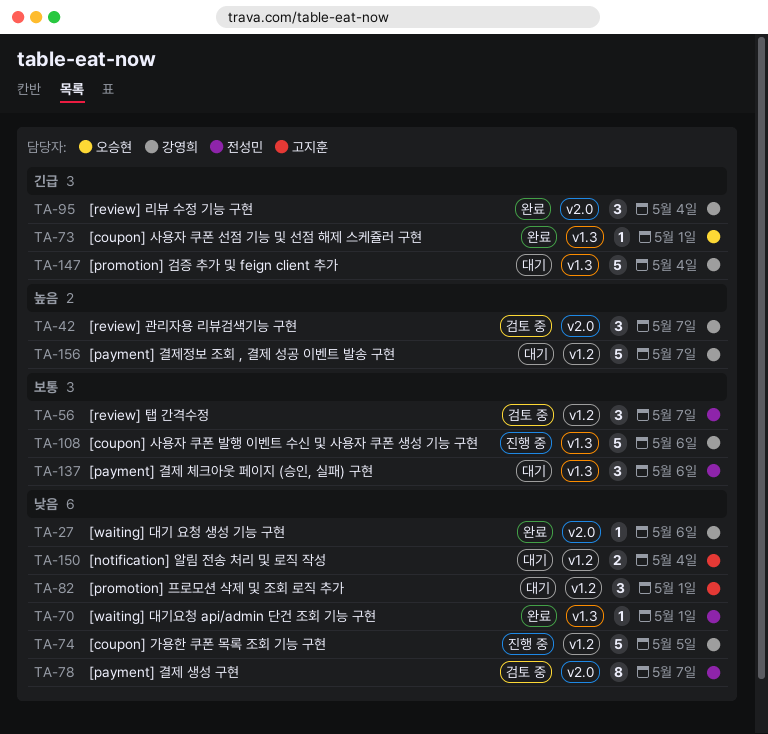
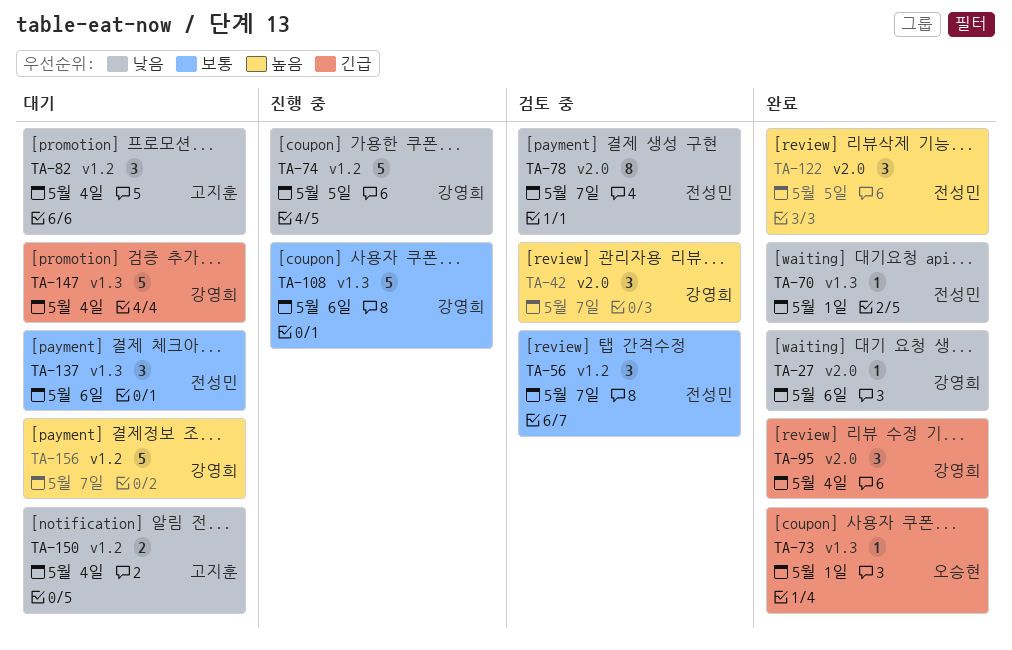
TA-82, due: May 1 -> May 4
TA-122: none -> present

